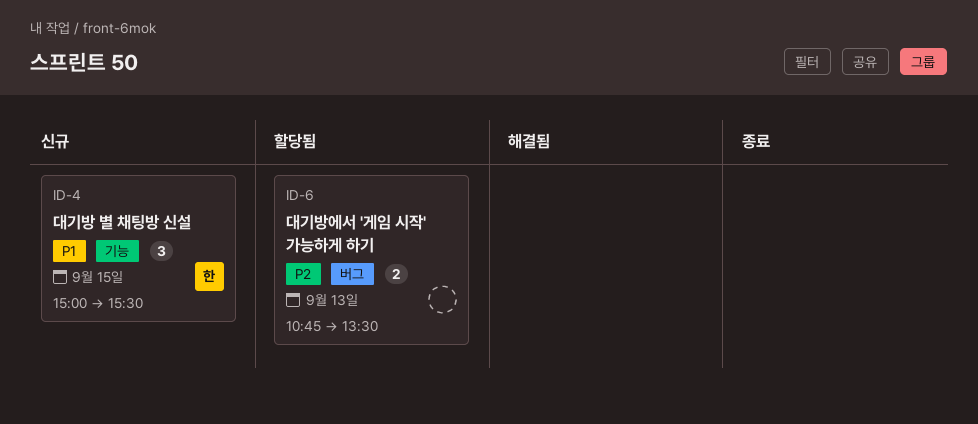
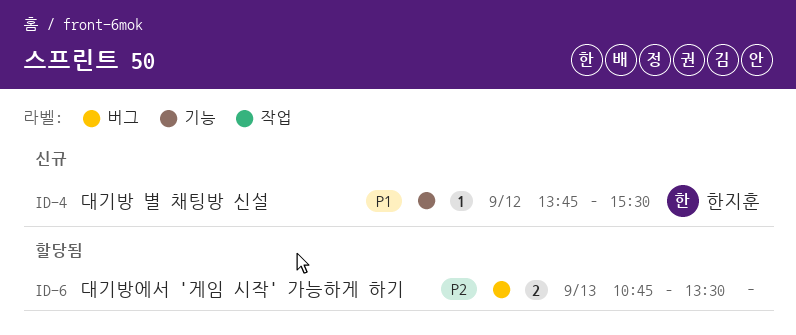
ID-4, estimate: 3 -> 1
ID-4, day: Sep 15 -> Sep 12
ID-4, begins: 15:00 -> 13:45

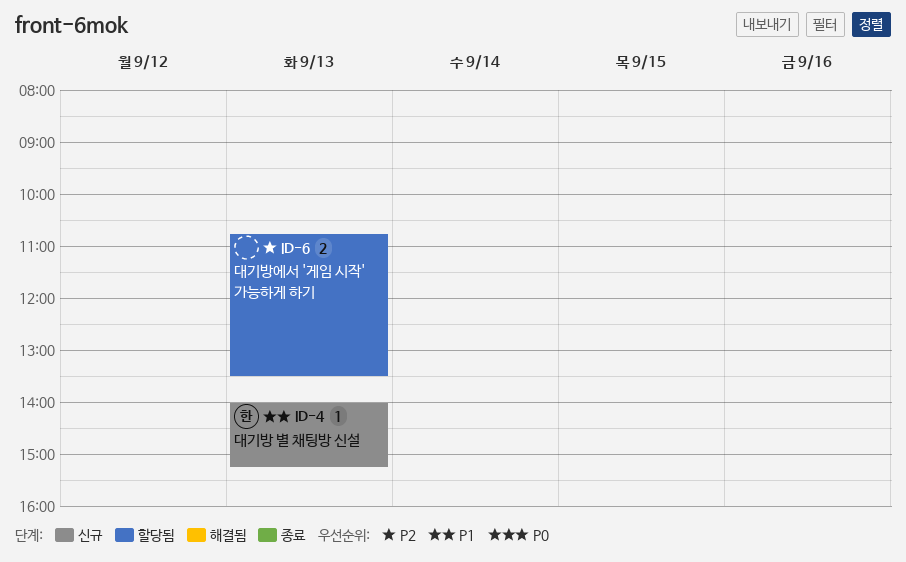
ID-4, day: Sep 12 -> Sep 13
ID-4, begins: 13:45 -> 14:00
ID-4, ends: 15:30 -> 15:15

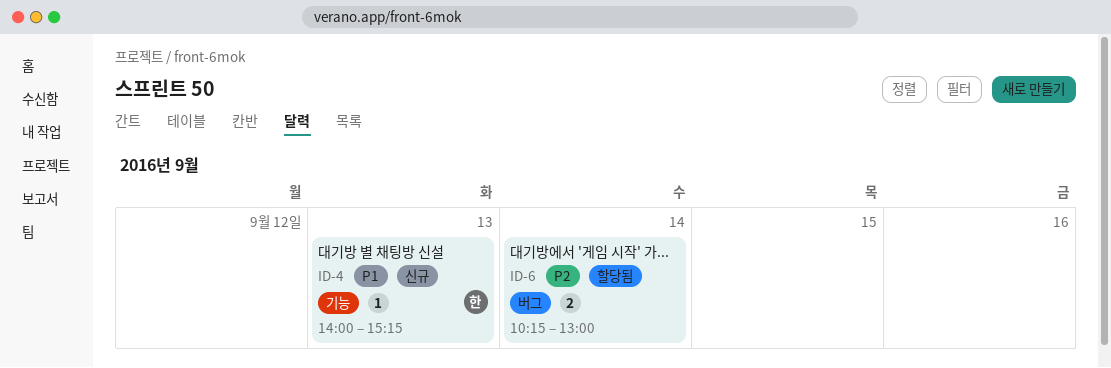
ID-6, day: Sep 13 -> Sep 14
ID-6, begins: 10:45 -> 10:15
ID-6, ends: 13:30 -> 13:00

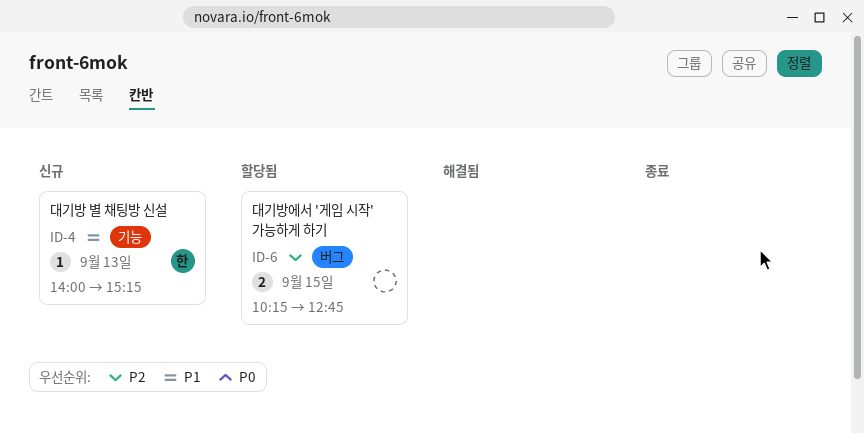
ID-6, day: Sep 14 -> Sep 15
ID-6, ends: 13:00 -> 12:45

